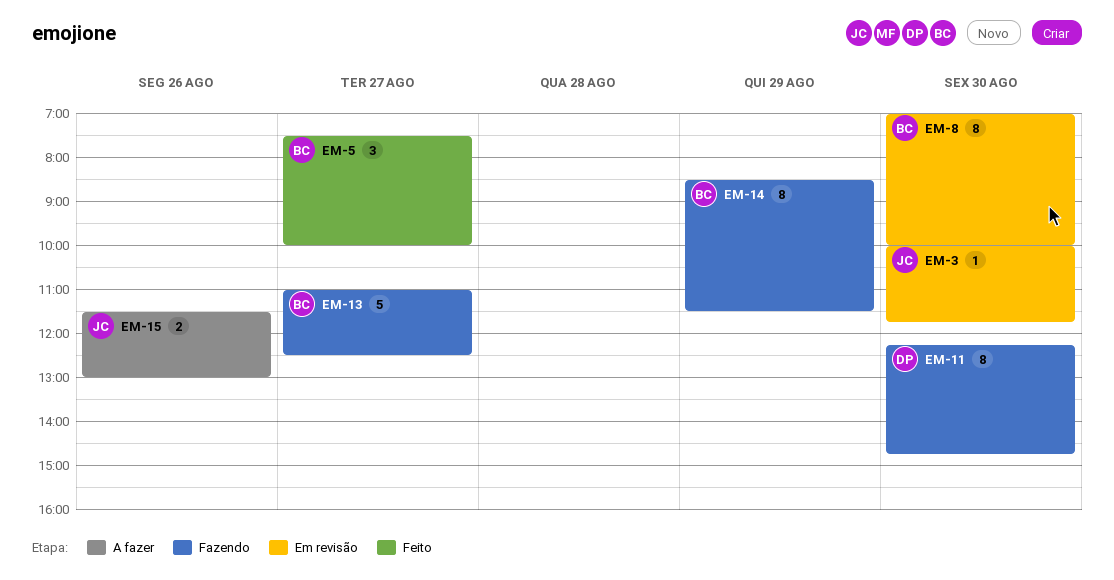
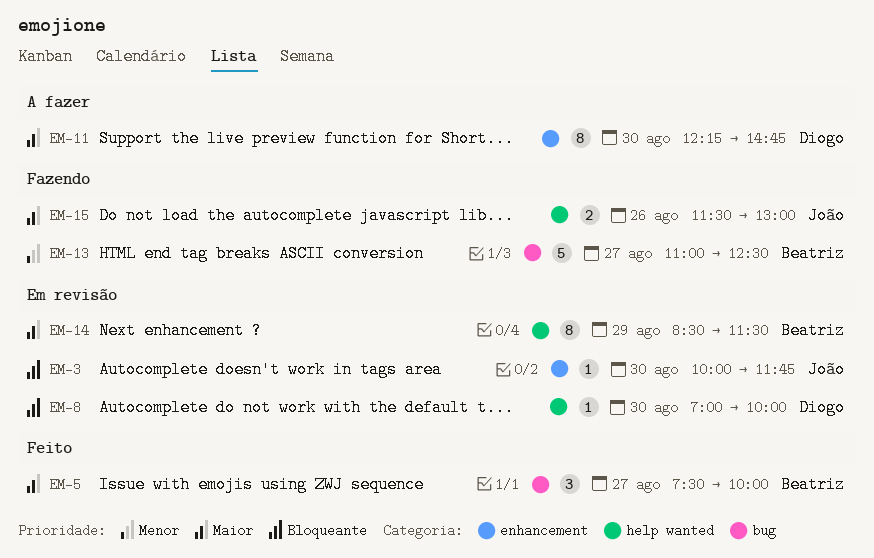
EM-8, owner: Beatriz -> Diogo
EM-8, estimate: 8 -> 1
EM-11, status: Fazendo -> A fazer
EM-14, status: Fazendo -> Em revisão
EM-15, status: A fazer -> Fazendo

